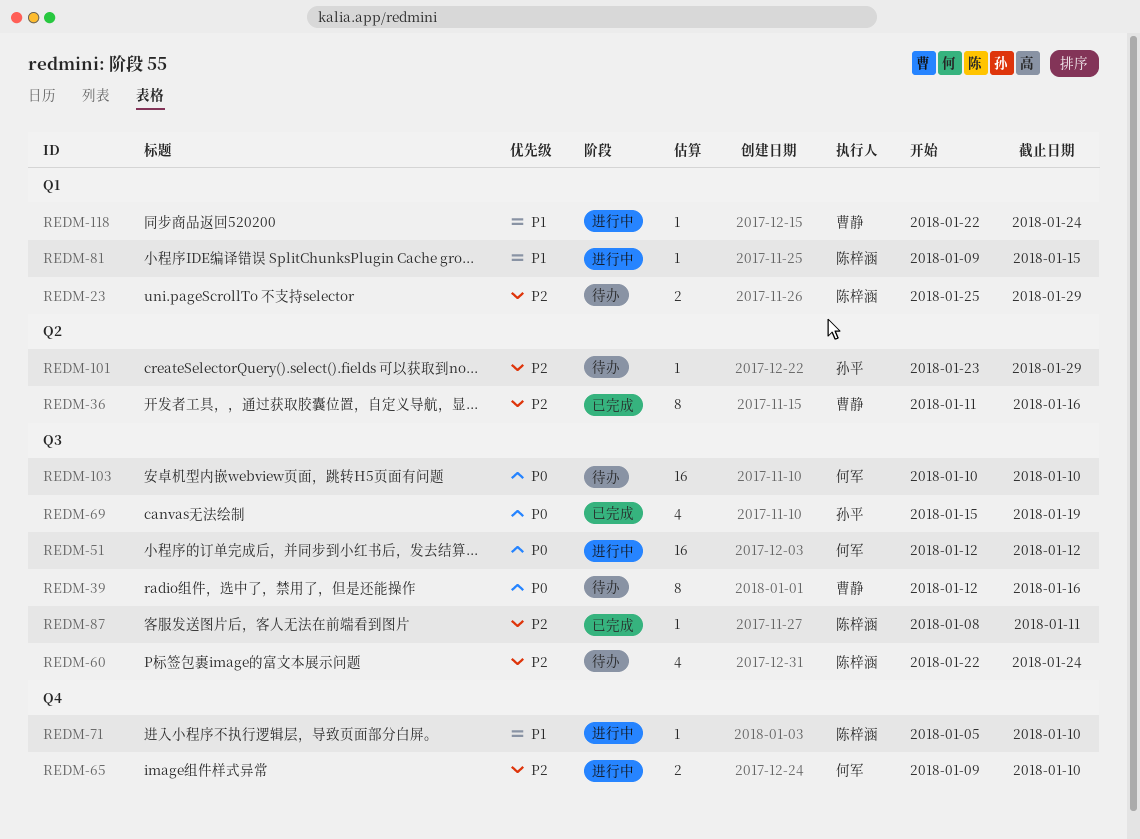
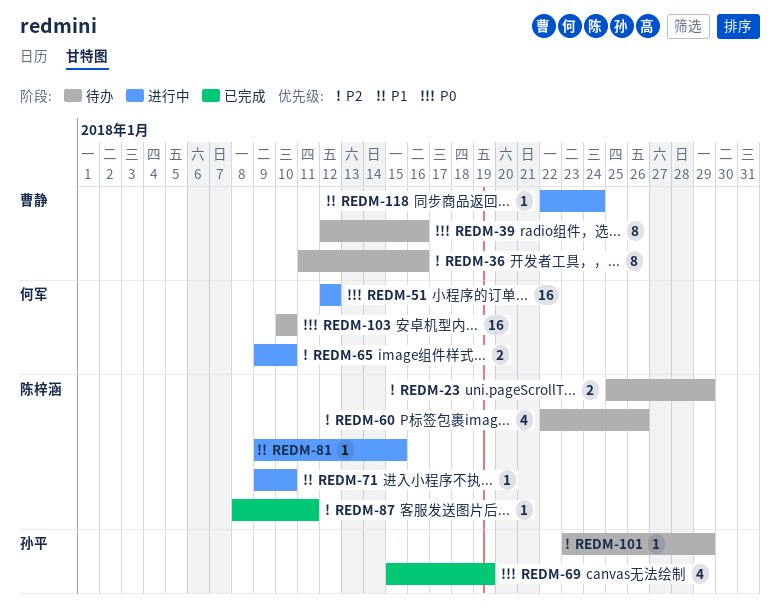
REDM-36, status: 已完成 -> 待办
REDM-60, due: Jan 24 -> Jan 26
REDM-71, start: Jan 5 -> Jan 9

